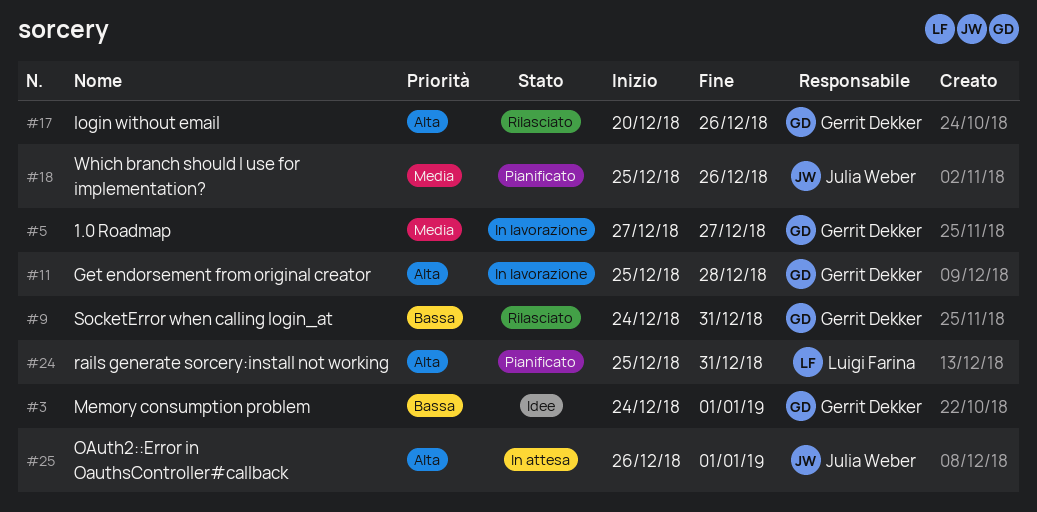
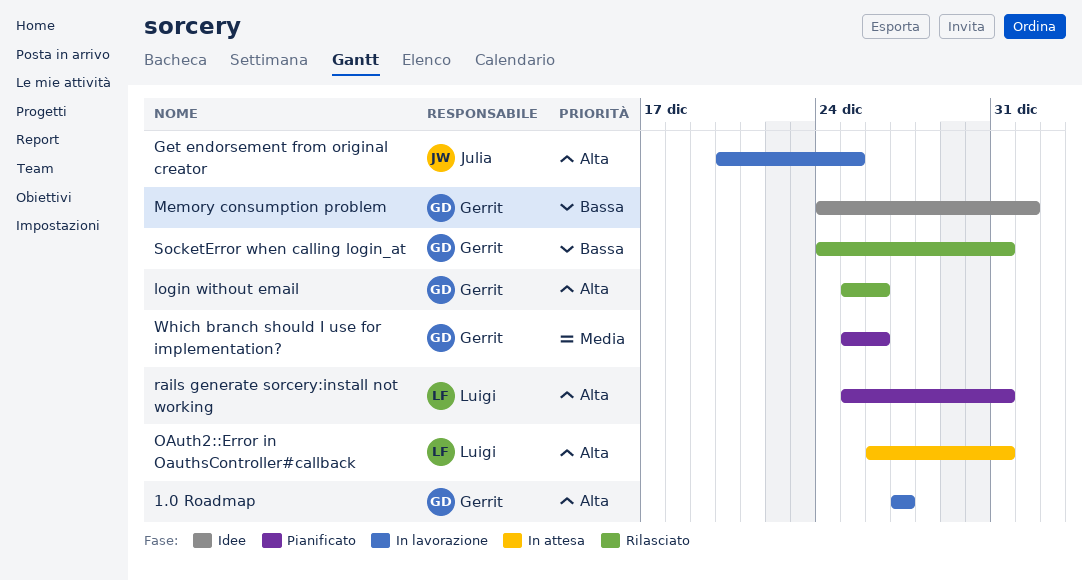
1.0 Roadmap, priority: Media -> Alta
Get endorsement from original creator, owner: Gerrit Dekker -> Julia Weber
Get endorsement from original creator, start: Dec 25 -> Dec 20
Get endorsement from original creator, due: Dec 28 -> Dec 25
login without email, start: Dec 20 -> Dec 25
OAuth2::Error in OauthsController#callback, owner: Julia Weber -> Luigi Farina
OAuth2::Error in OauthsController#callback, due: Jan 1 -> Dec 31
Which branch should I use for implementation?, owner: Julia Weber -> Gerrit Dekker

